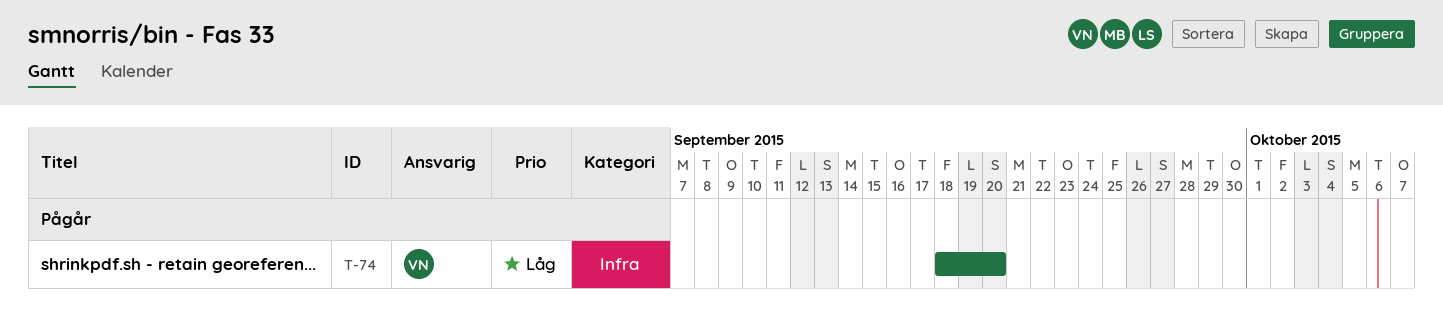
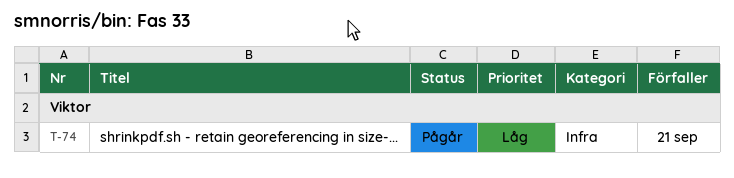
T-74, due: Sep 20 -> Sep 21

